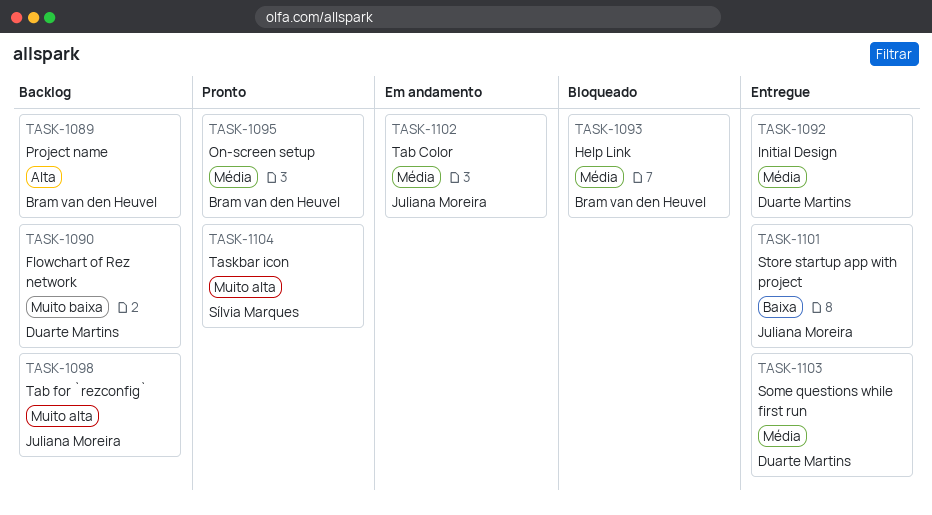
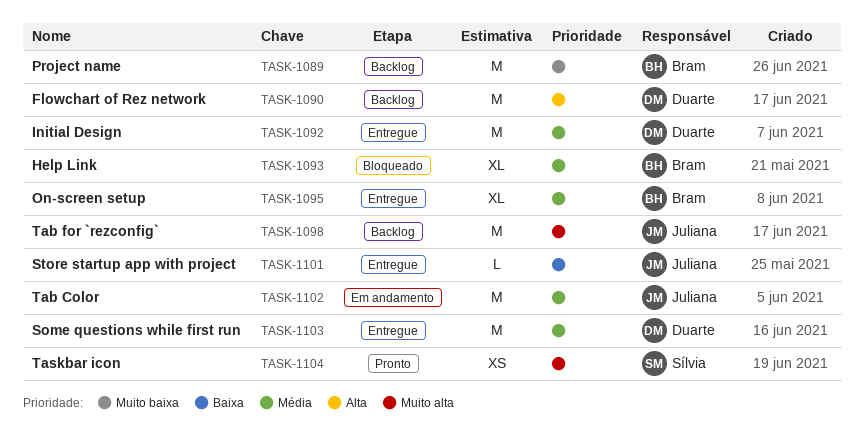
TASK-1089, priority: Alta -> Muito baixa
TASK-1090, priority: Muito baixa -> Alta
TASK-1095, status: Pronto -> Entregue

